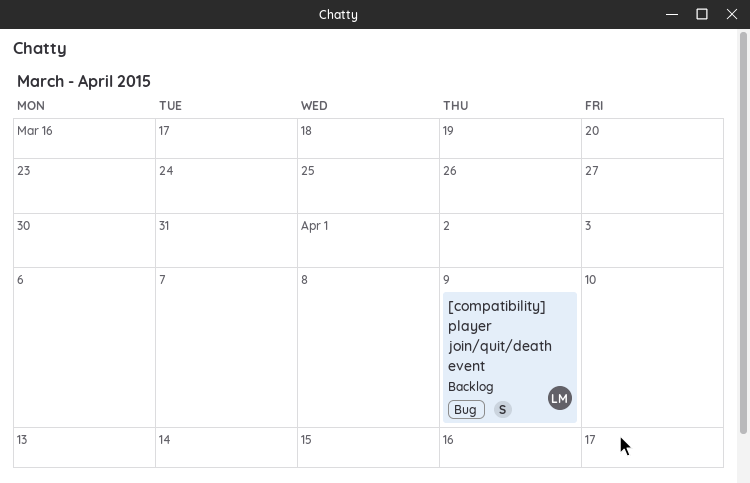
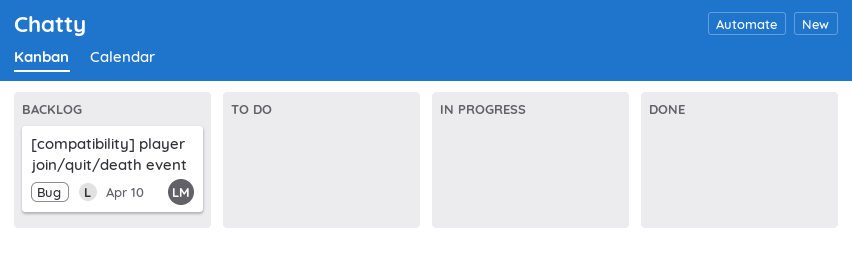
[compatibility] player join/quit/death event, estimate: S -> L
[compatibility] player join/quit/death event, due: Apr 9 -> Apr 10

